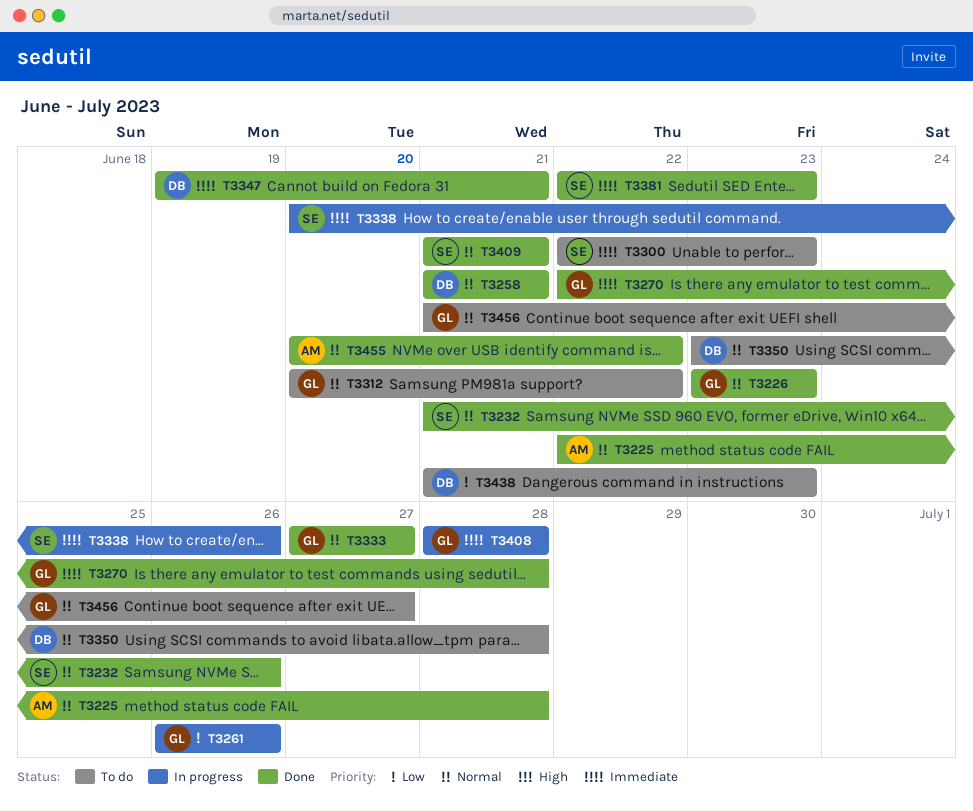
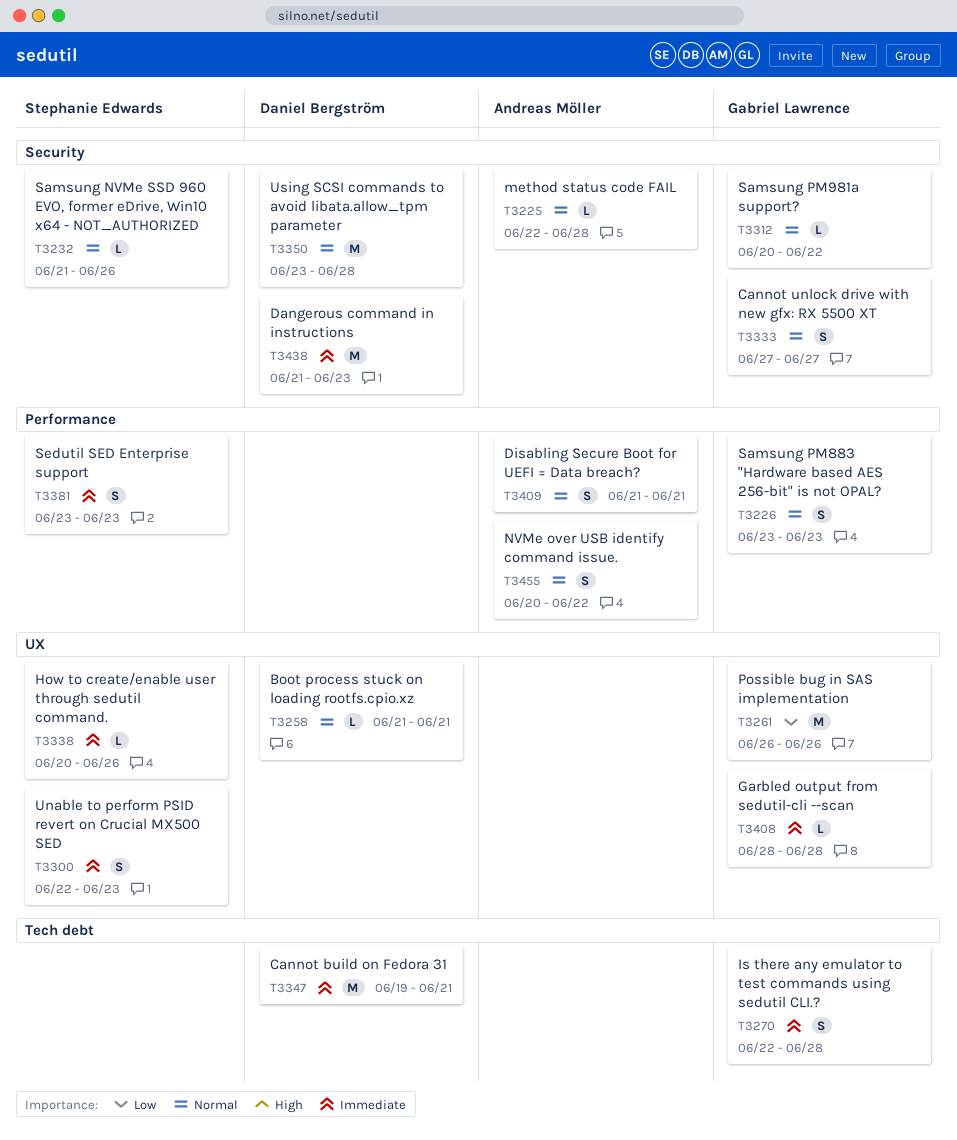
T3381, start: Jun 22 -> Jun 23
T3409, owner: Stephanie Edwards -> Andreas Möller
T3438, priority: Low -> Immediate
T3456: present -> none

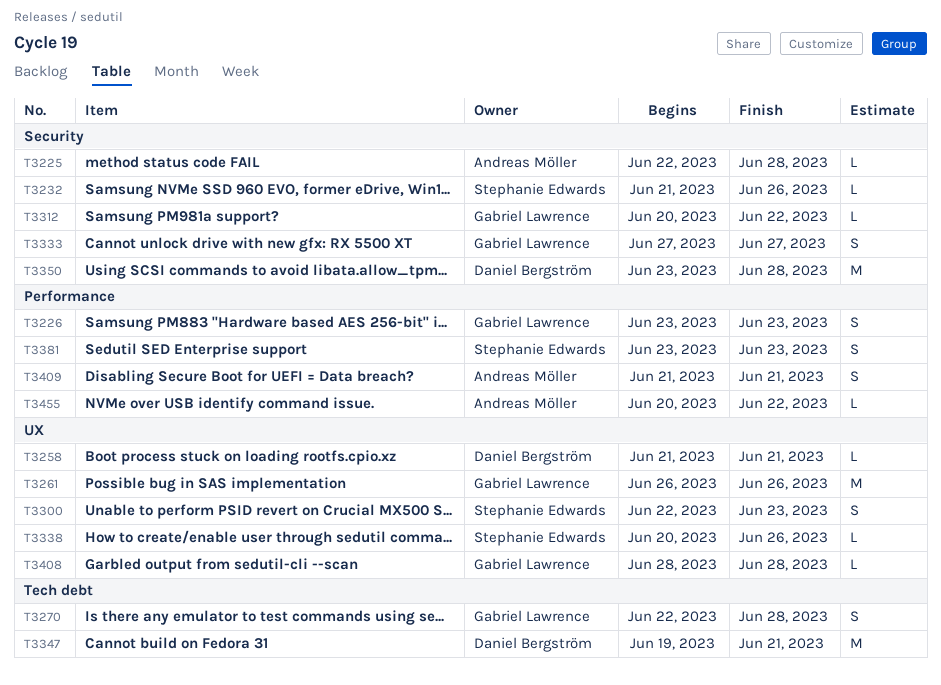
T3438: present -> none
T3455, estimate: S -> L

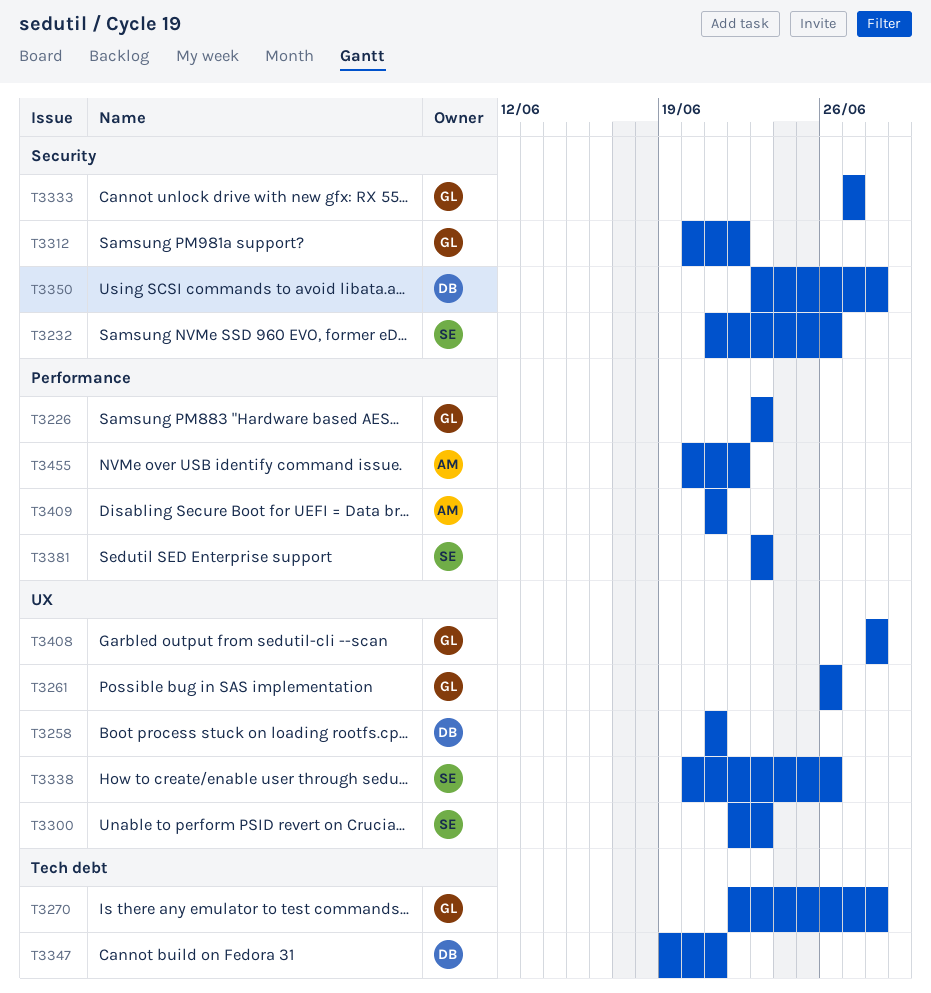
T3225: present -> none

